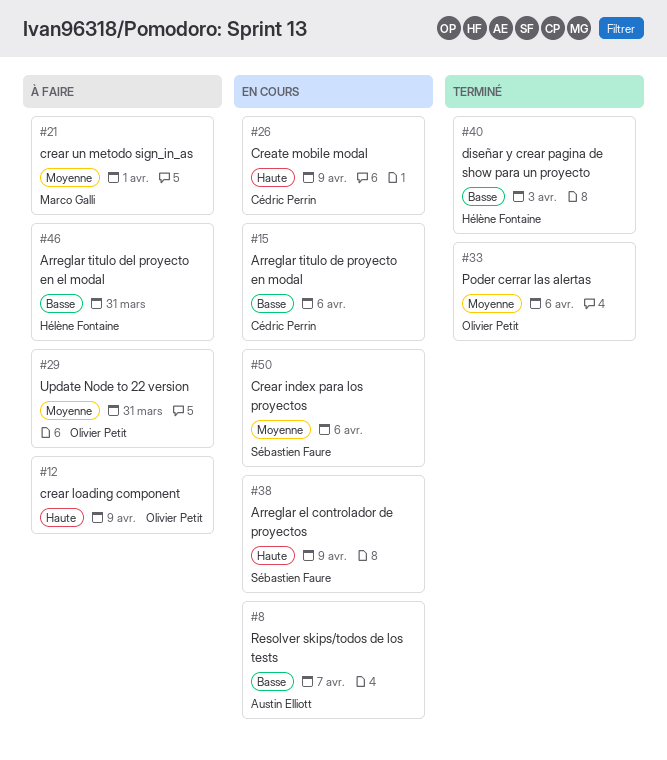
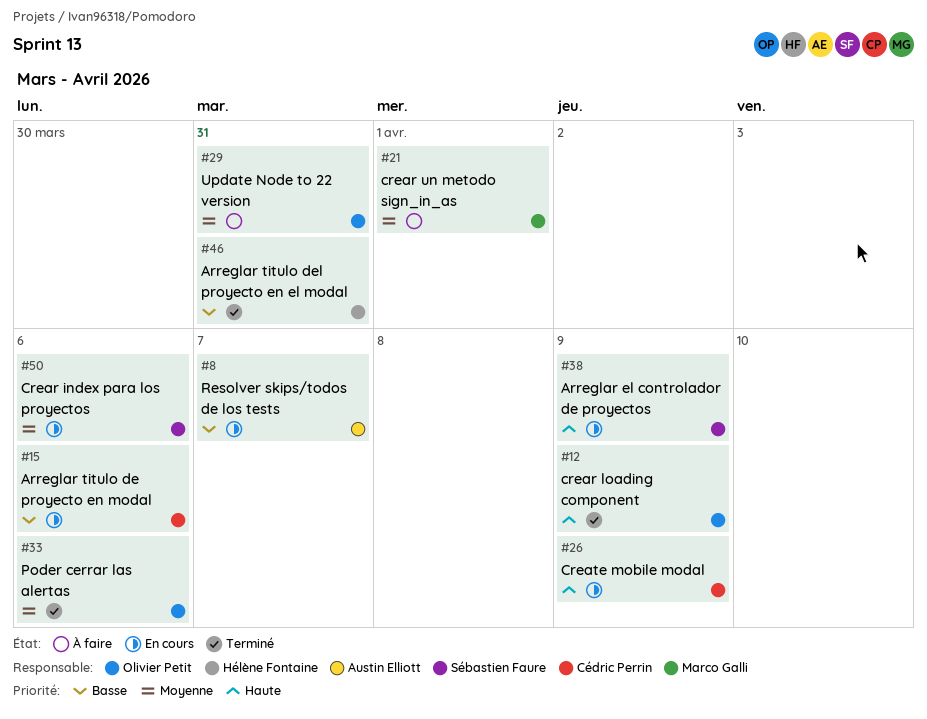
#12, status: À faire -> Terminé
#40: present -> none
#46, status: À faire -> Terminé

